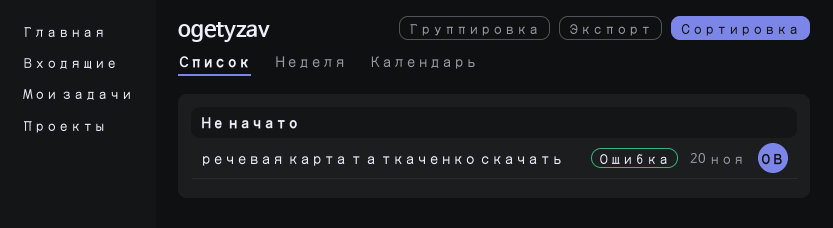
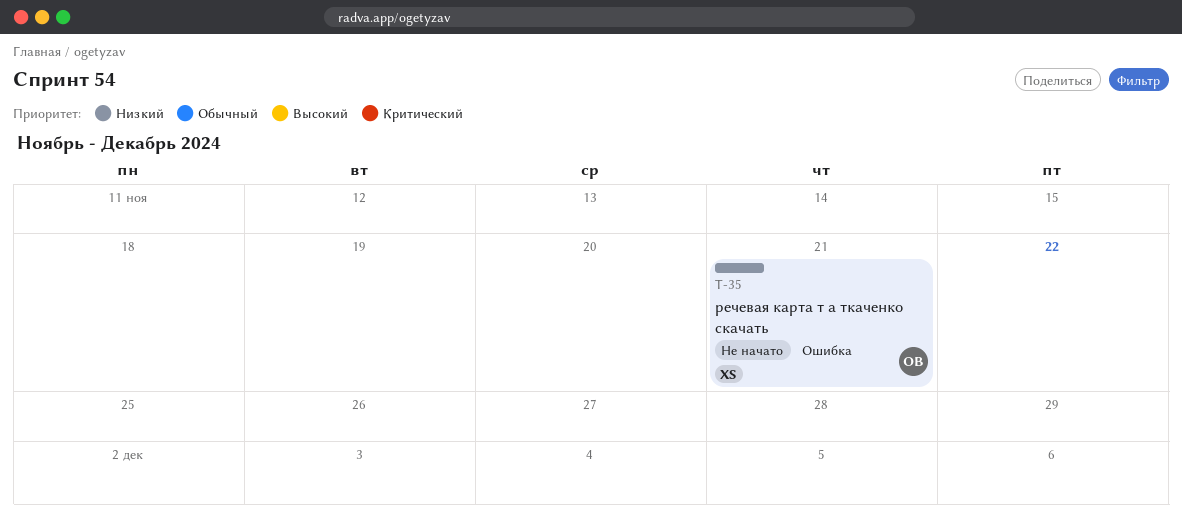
речевая карта т а ткаченко скачать, due: Nov 20 -> Nov 21

